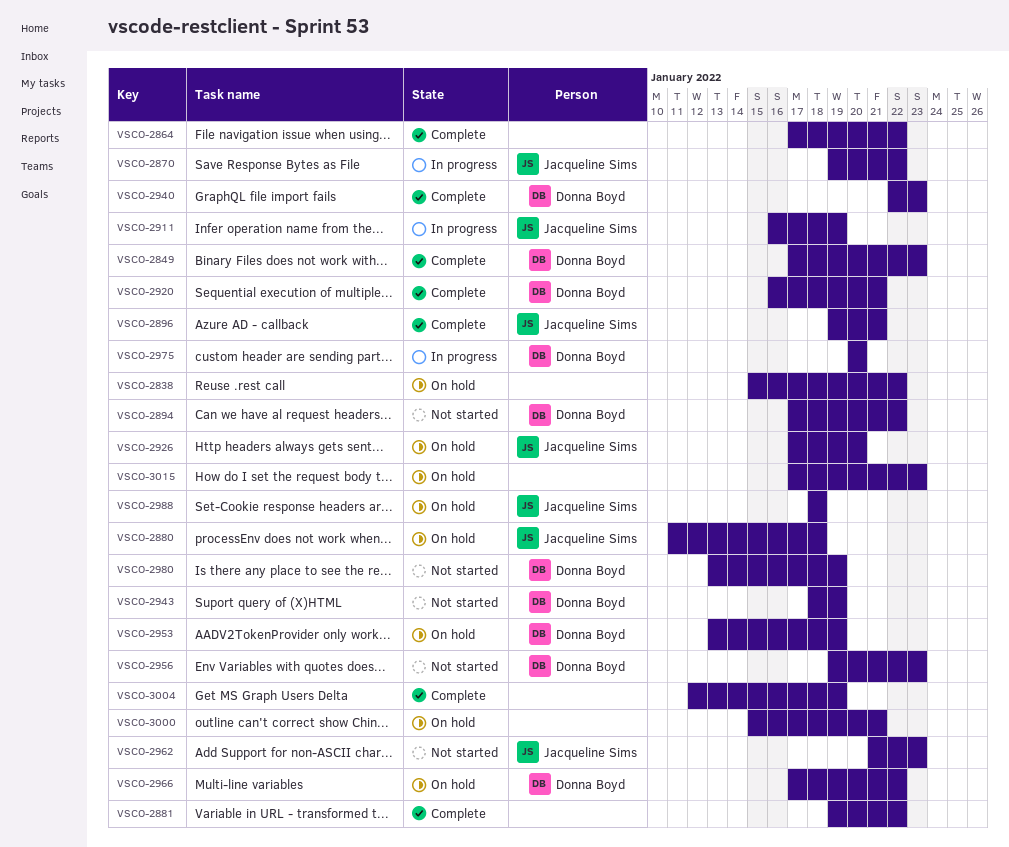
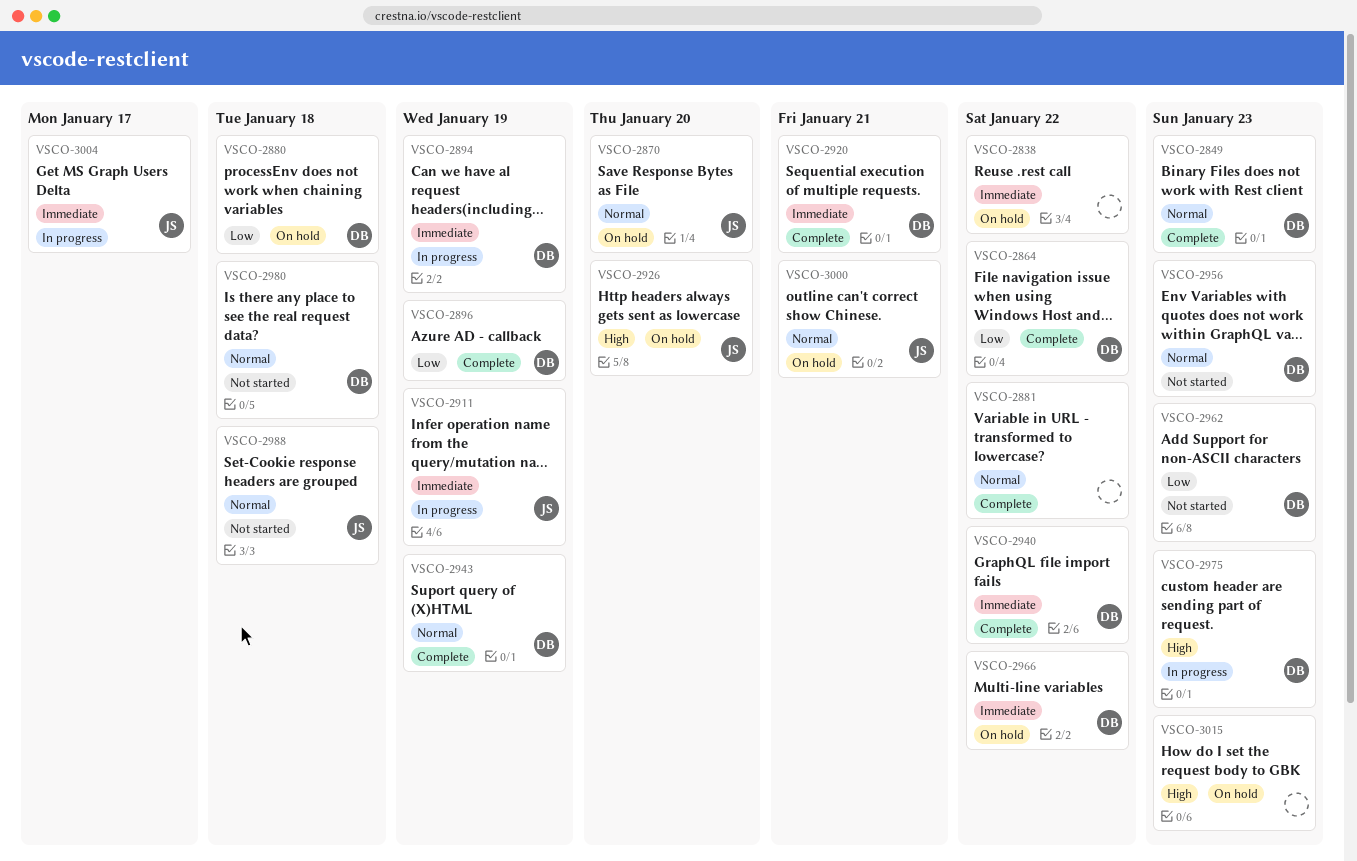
VSCO-2864, owner: none -> Donna Boyd
VSCO-2870, status: In progress -> On hold
VSCO-2870, due: Jan 22 -> Jan 20
VSCO-2880, owner: Jacqueline Sims -> Donna Boyd
VSCO-2894, status: Not started -> In progress
VSCO-2894, due: Jan 22 -> Jan 19
VSCO-2896, owner: Jacqueline Sims -> Donna Boyd
VSCO-2896, due: Jan 21 -> Jan 19
VSCO-2940, due: Jan 23 -> Jan 22
VSCO-2943, status: Not started -> Complete
VSCO-2953: present -> none
VSCO-2962, owner: Jacqueline Sims -> Donna Boyd
VSCO-2975, due: Jan 20 -> Jan 23
VSCO-2980, due: Jan 19 -> Jan 18
VSCO-2988, status: On hold -> Not started
VSCO-3000, owner: none -> Jacqueline Sims
VSCO-3004, status: Complete -> In progress
VSCO-3004, owner: none -> Jacqueline Sims
VSCO-3004, due: Jan 19 -> Jan 17

